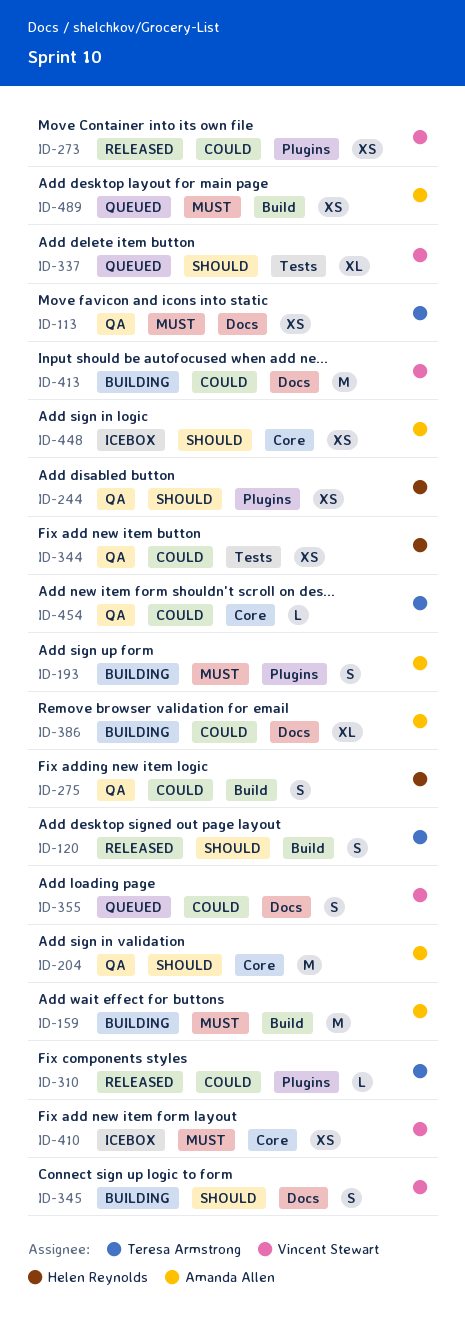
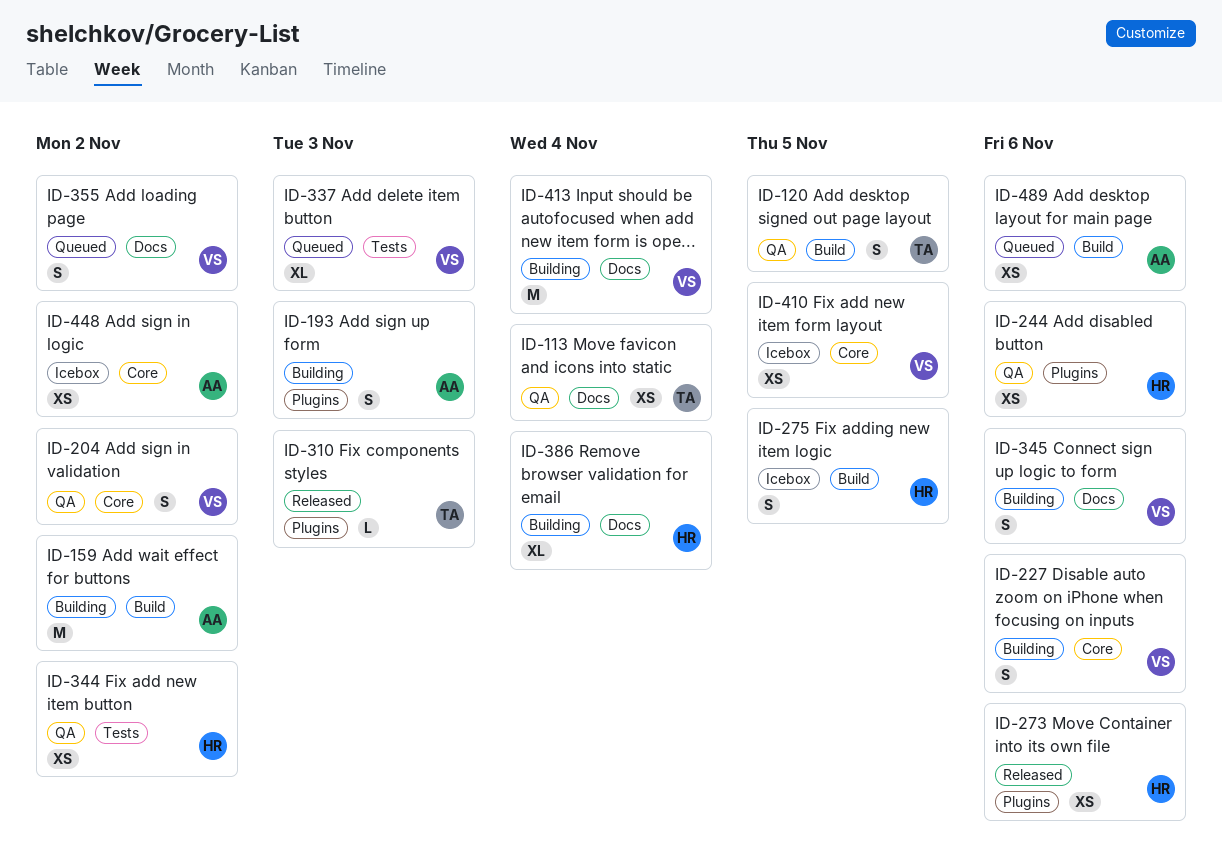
ID-120, status: Released -> QA
ID-204, owner: Amanda Allen -> Vincent Stewart
ID-204, estimate: M -> S
ID-227: none -> present
ID-273, owner: Vincent Stewart -> Helen Reynolds
ID-275, status: QA -> Icebox
ID-386, owner: Amanda Allen -> Helen Reynolds
ID-454: present -> none

